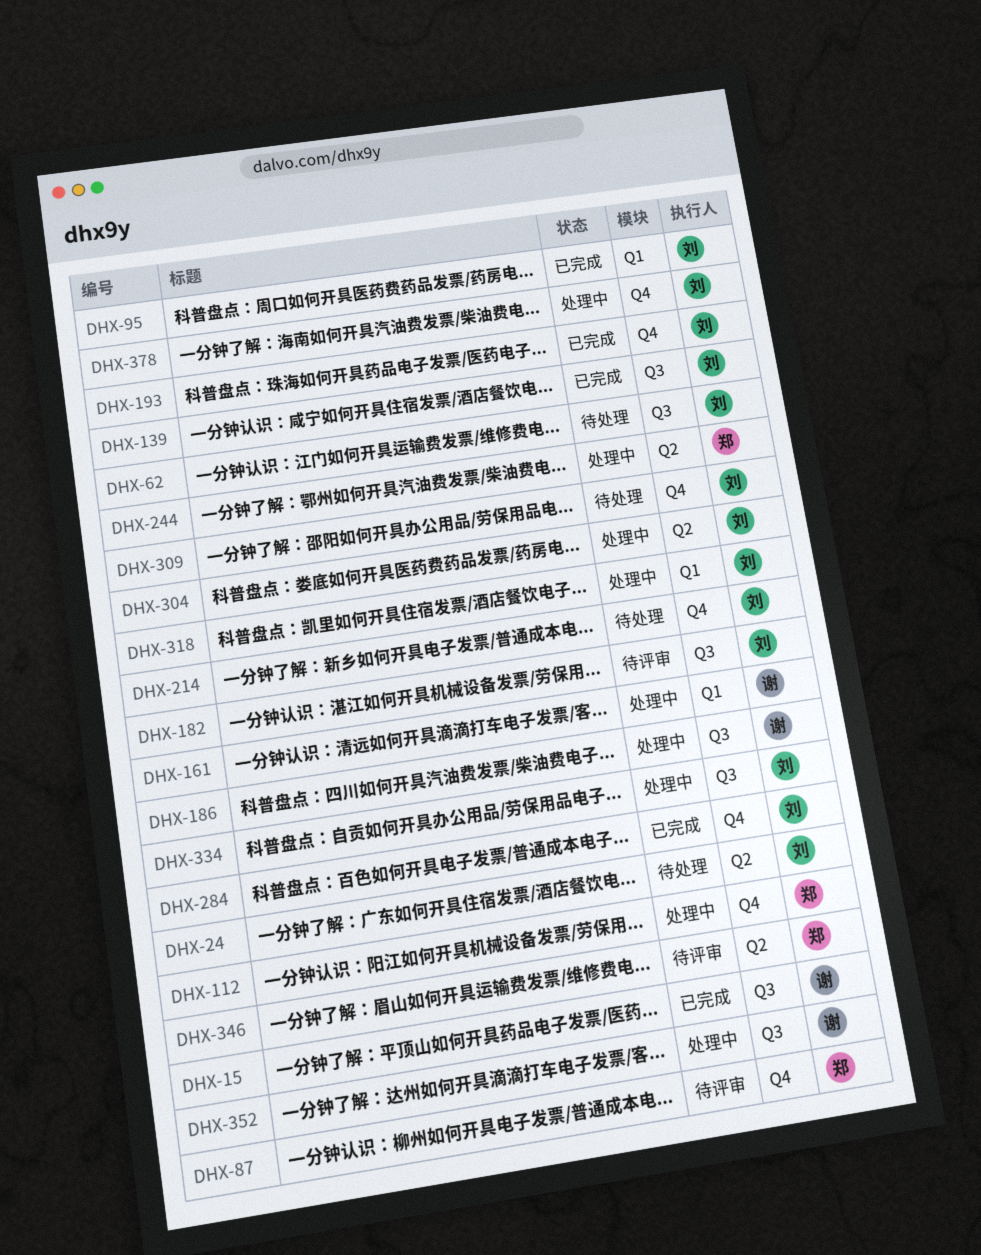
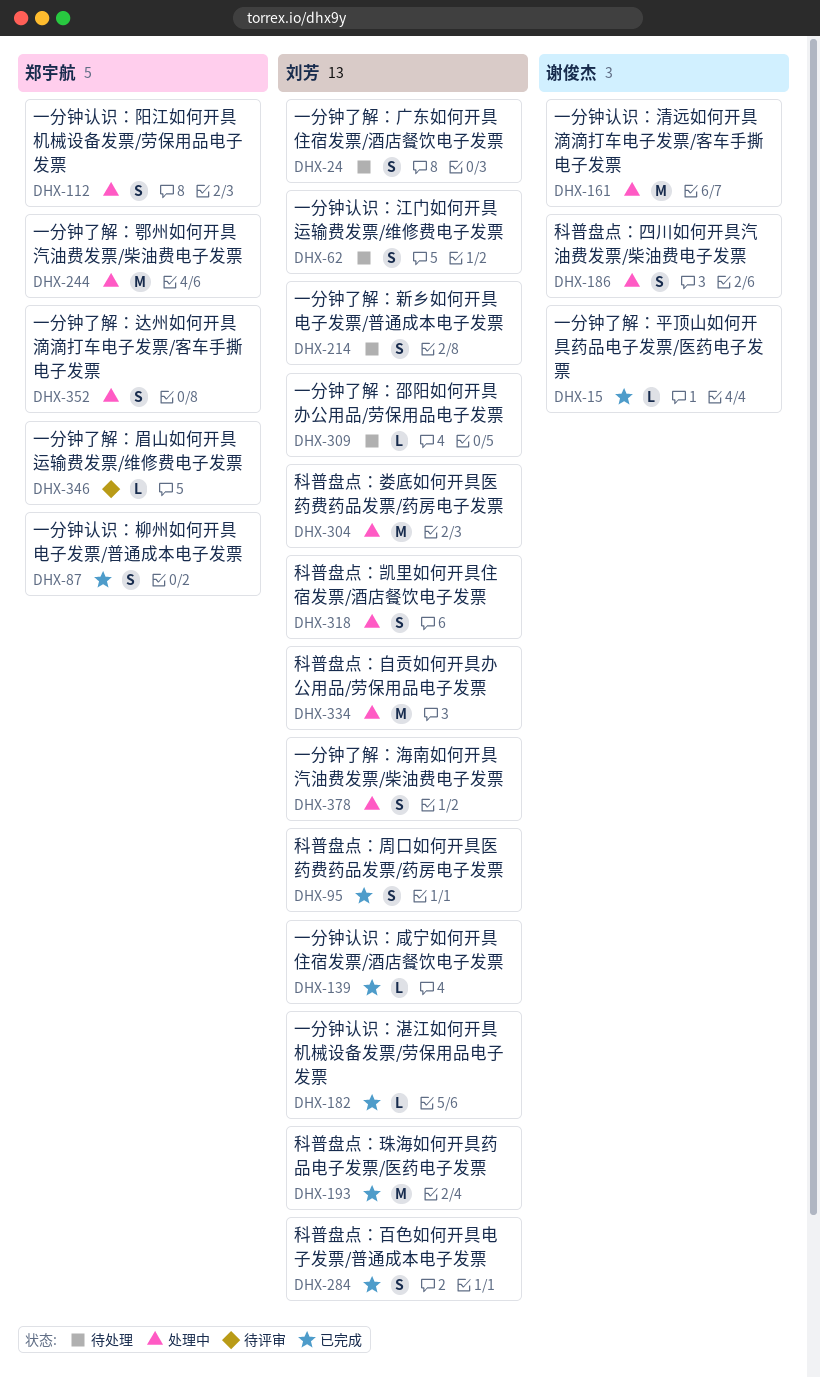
DHX-87, status: 待评审 -> 已完成
DHX-182, status: 待评审 -> 已完成
DHX-352, owner: 谢俊杰 -> 郑宇航

